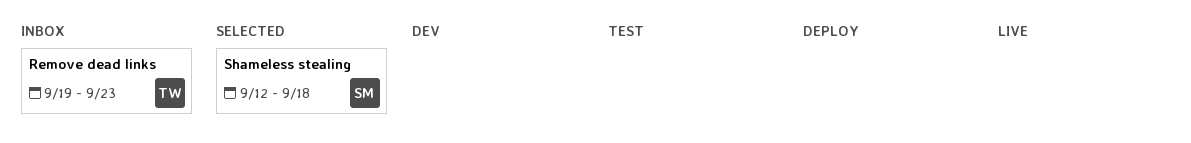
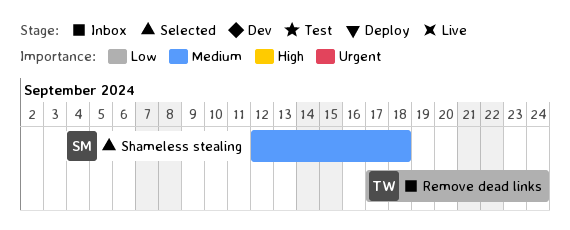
Remove dead links, start: Sep 19 -> Sep 17
Remove dead links, due: Sep 23 -> Sep 24

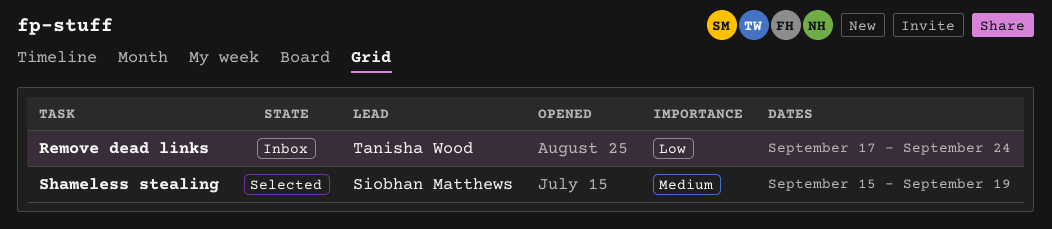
Shameless stealing, start: Sep 12 -> Sep 15
Shameless stealing, due: Sep 18 -> Sep 19

